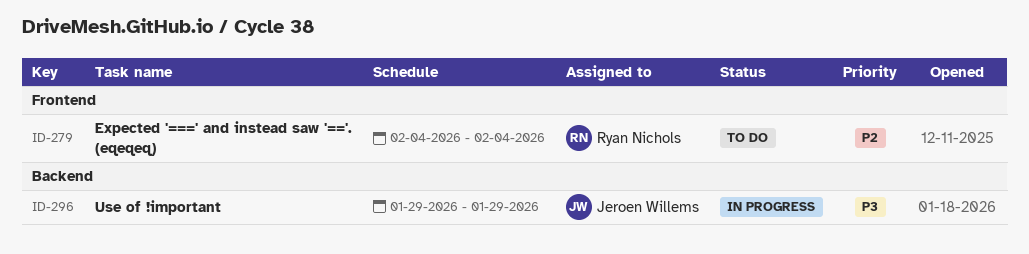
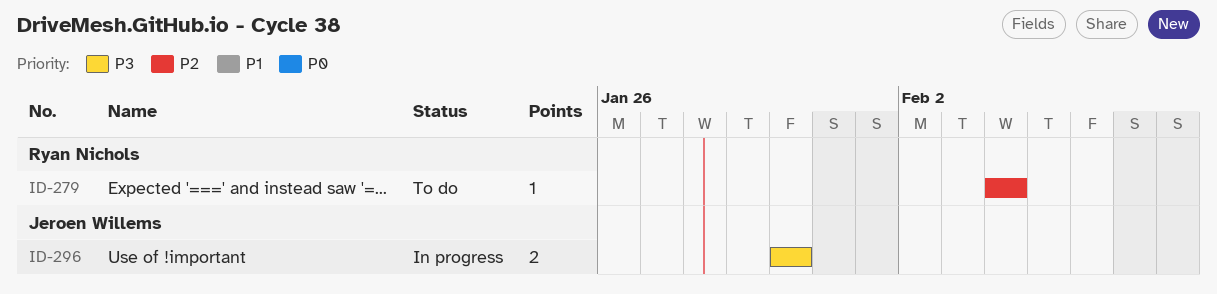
ID-296, start: Jan 29 -> Jan 30
ID-296, due: Jan 29 -> Jan 30

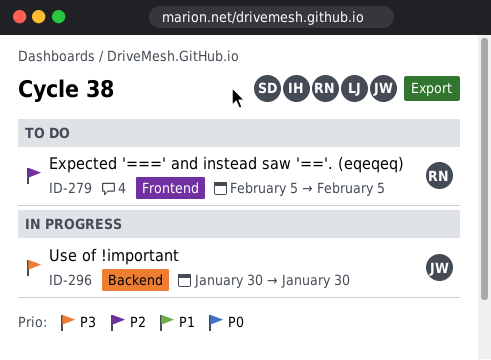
ID-279, start: Feb 4 -> Feb 5
ID-279, due: Feb 4 -> Feb 5

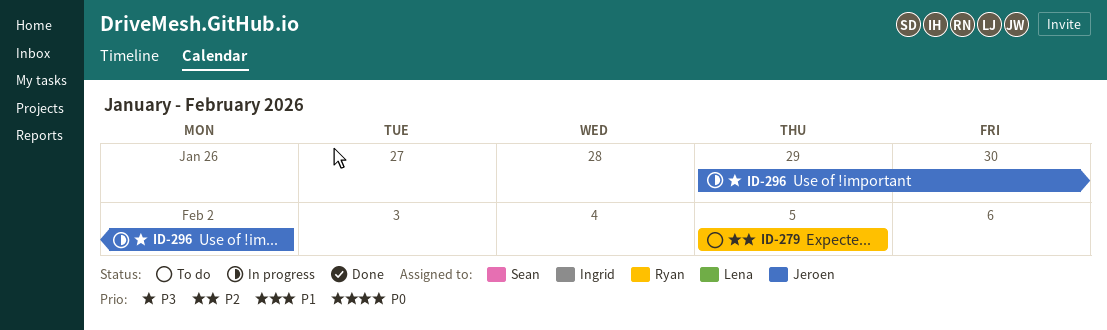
ID-296, start: Jan 30 -> Jan 29
ID-296, due: Jan 30 -> Feb 2

